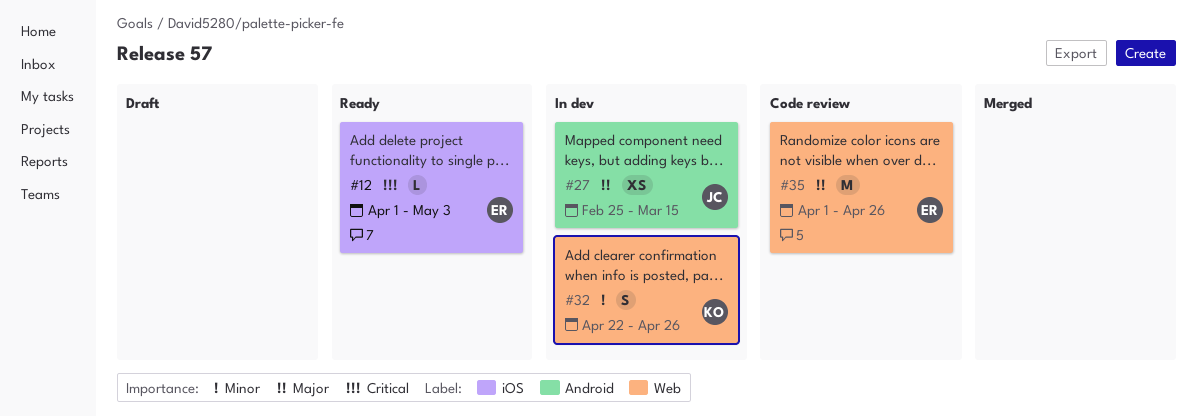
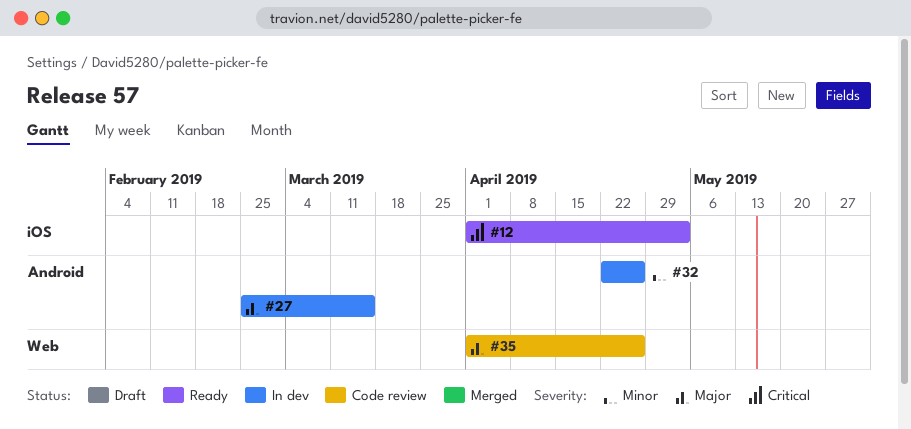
#32, label: Web -> Android

